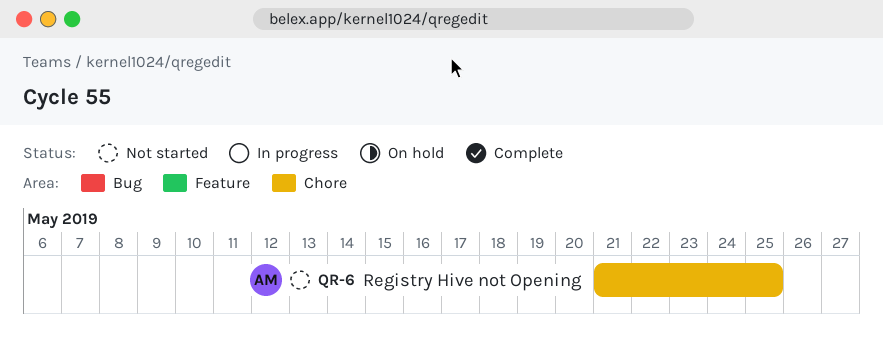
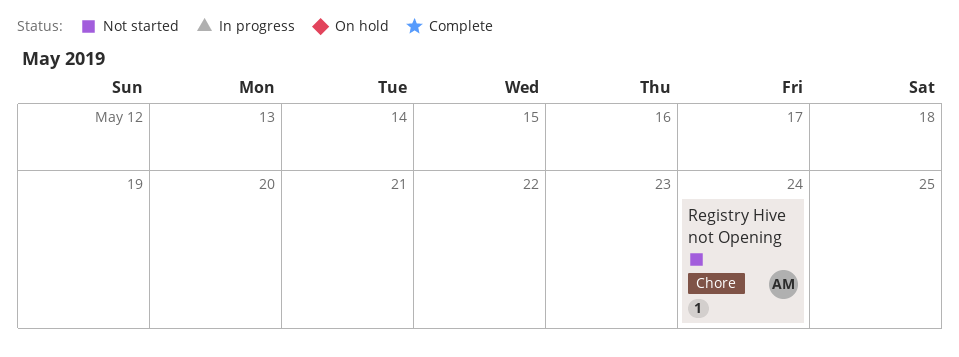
Registry Hive not Opening, due: May 25 -> May 24

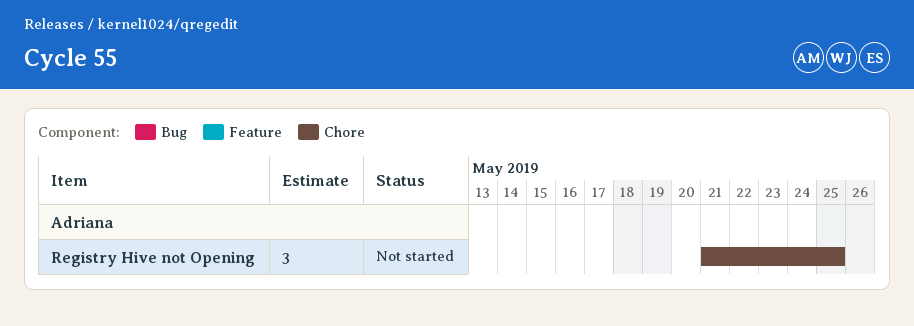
Registry Hive not Opening, estimate: 1 -> 3
Registry Hive not Opening, due: May 24 -> May 25

